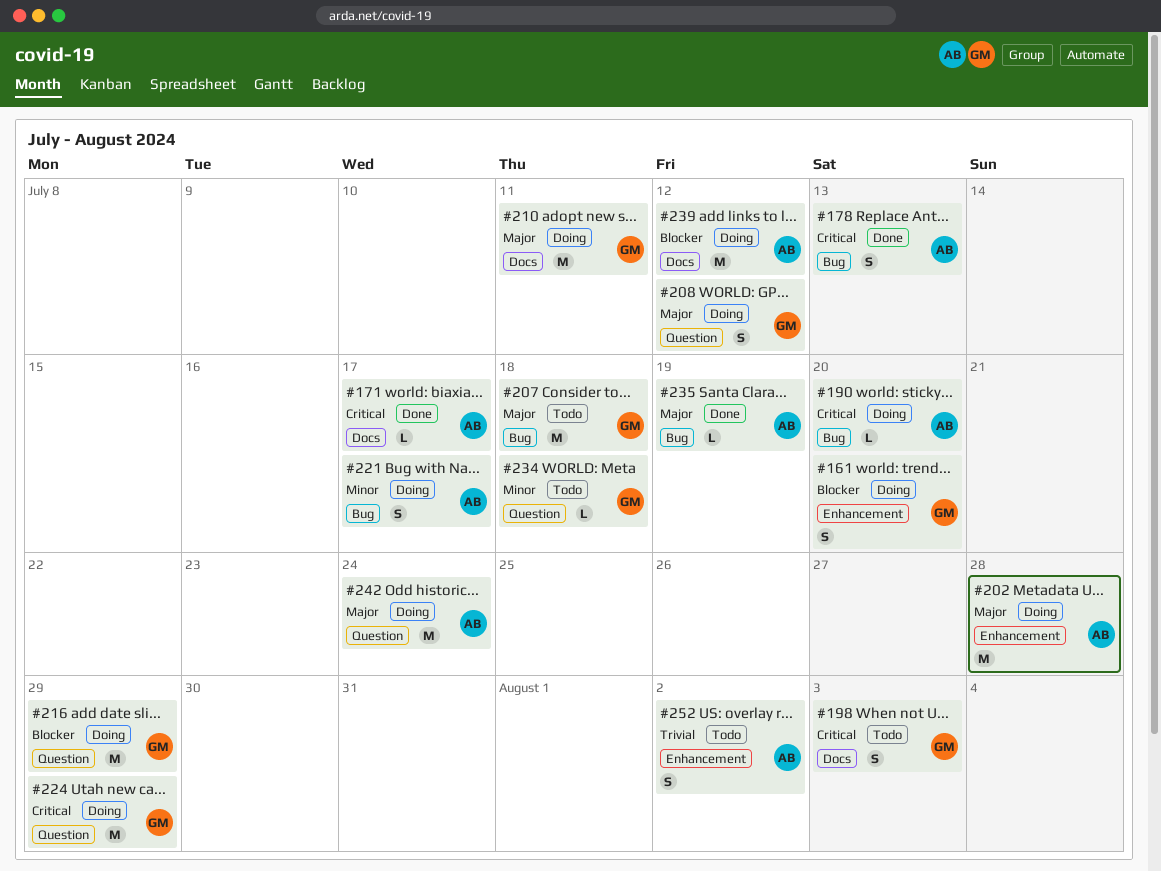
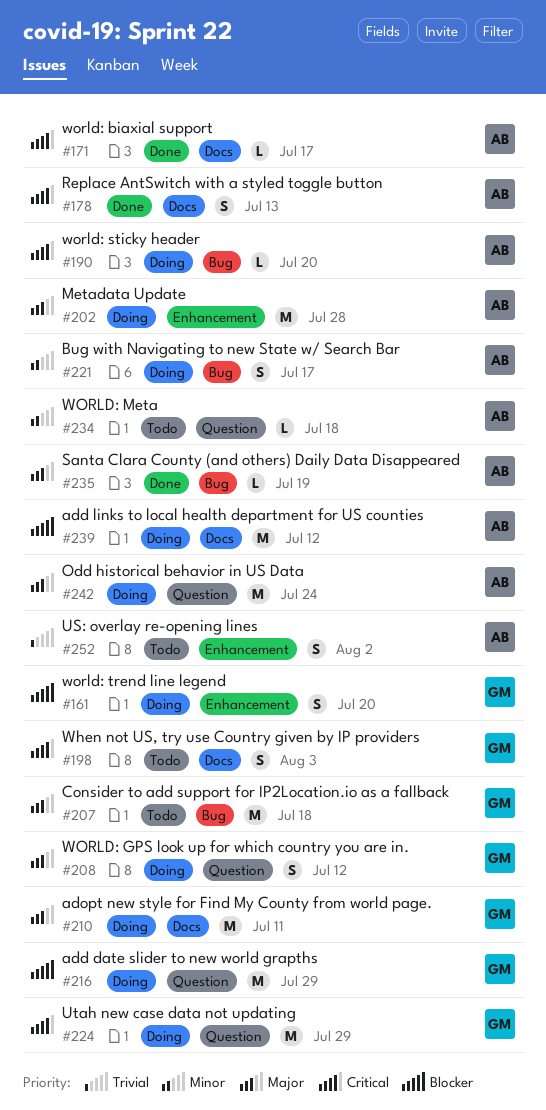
#178, label: Bug -> Docs
#234, owner: GM -> AB

